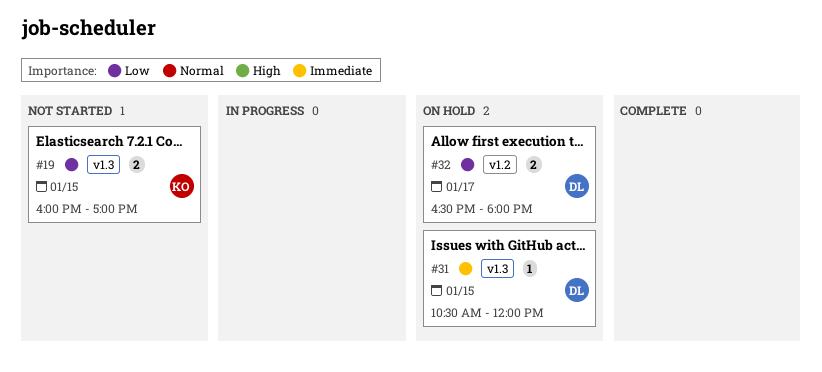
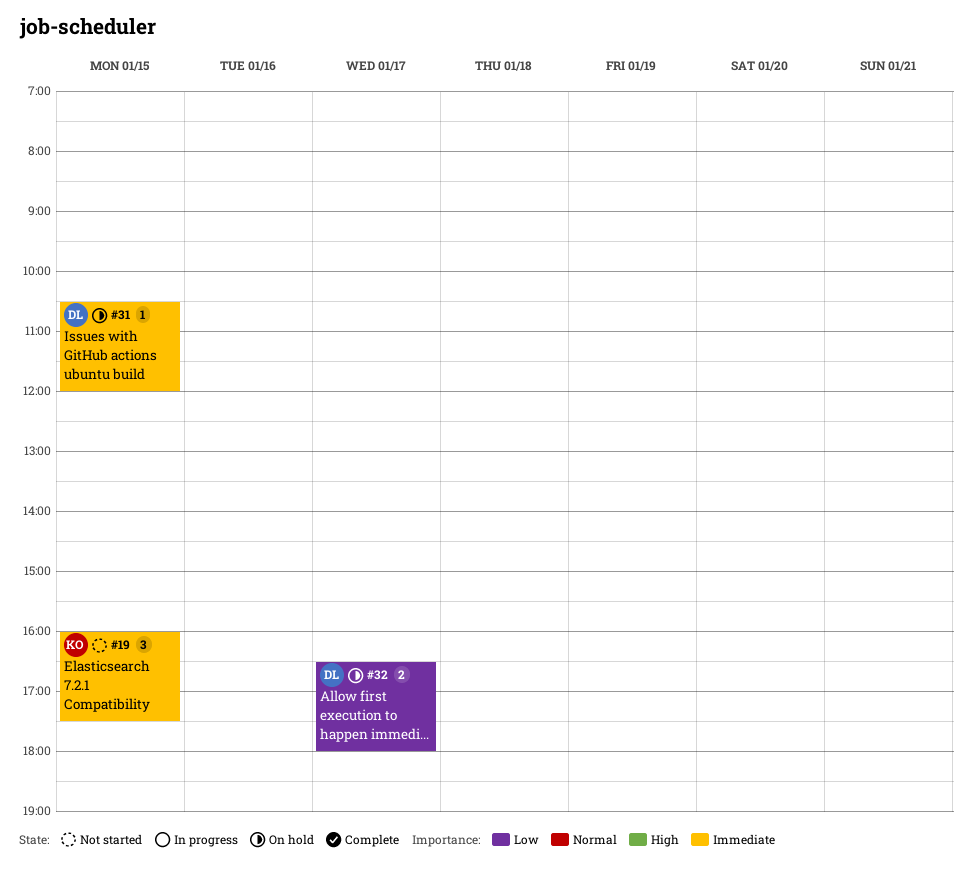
#19, priority: Low -> Immediate
#19, estimate: 2 -> 3
#19, ends: 17:00 -> 17:30

